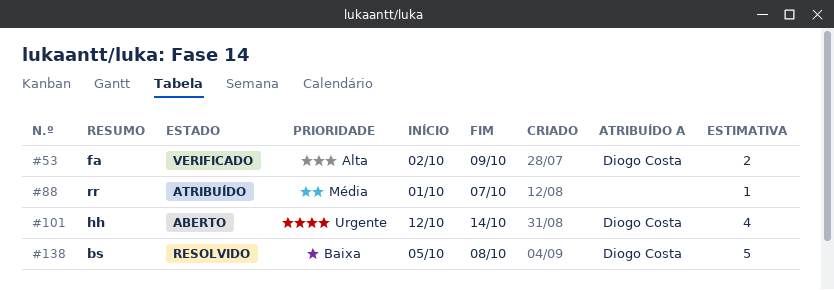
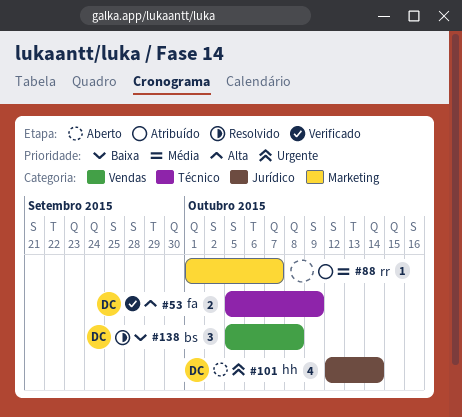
#53, start: Oct 2 -> Oct 5
#138, estimate: 5 -> 3

